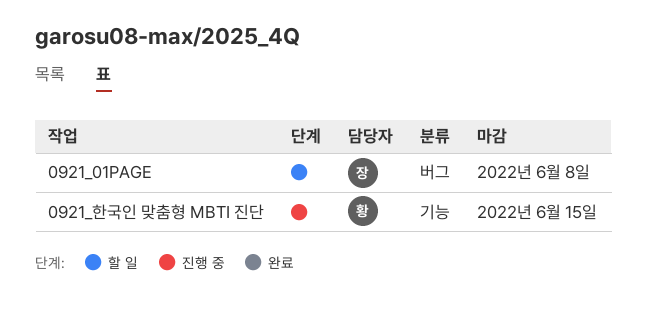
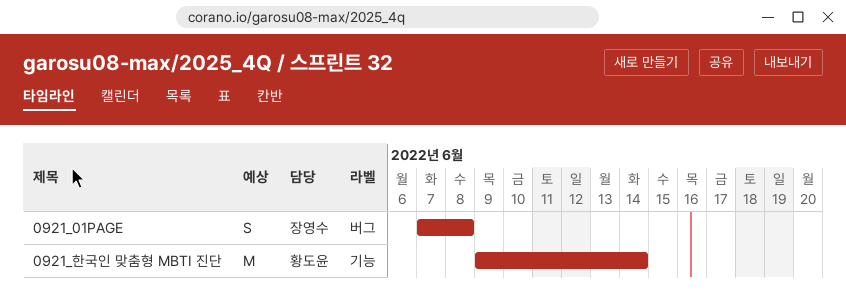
0921_한국인 맞춤형 MBTI 진단, due: Jun 15 -> Jun 14

